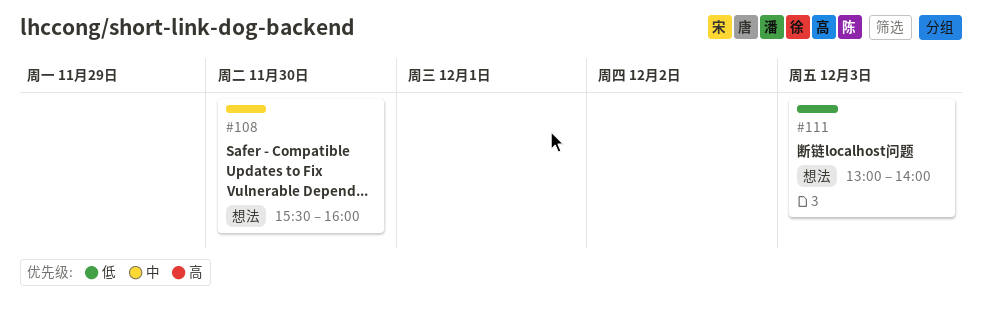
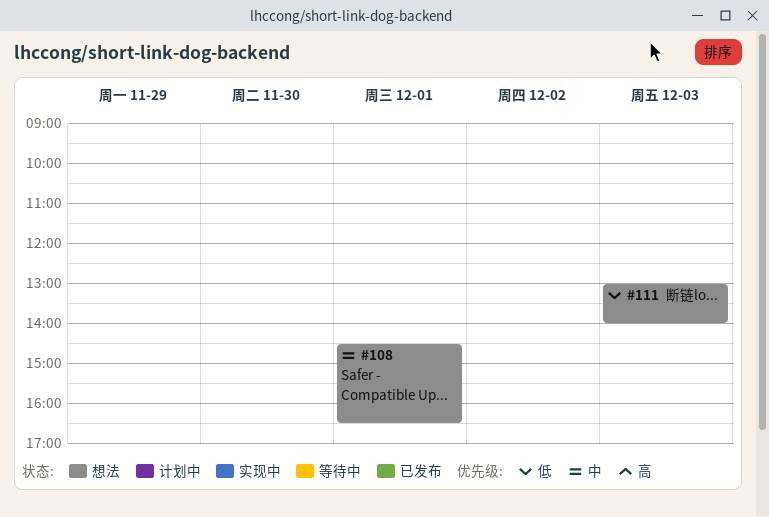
#108, day: Nov 30 -> Dec 1
#108, begins: 15:30 -> 14:30
#108, ends: 16:00 -> 16:30

